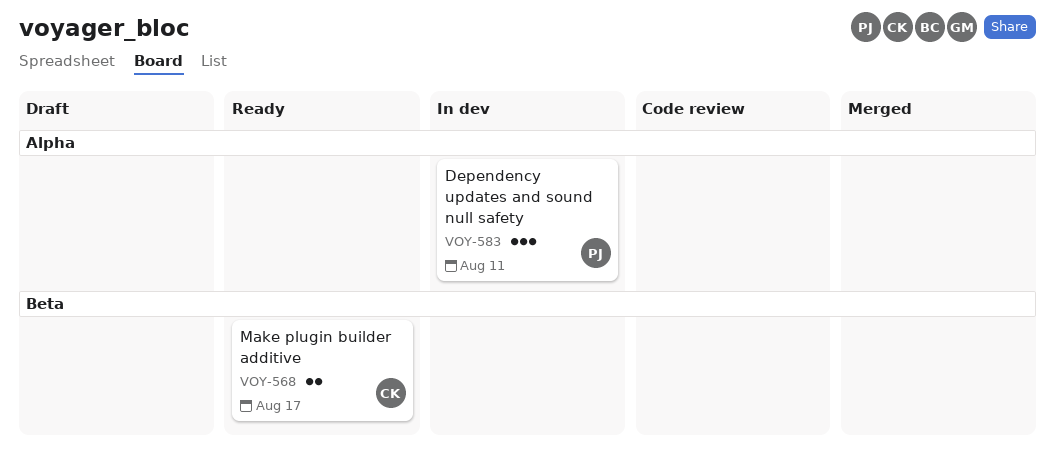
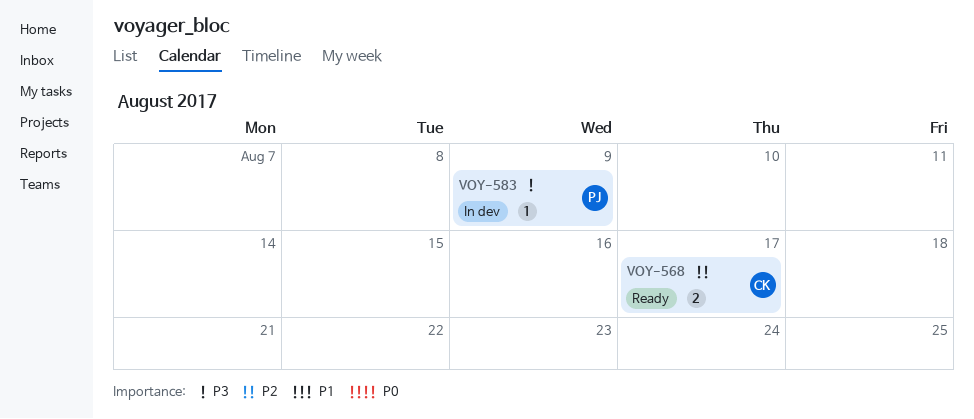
VOY-583, estimate: 3 -> 1
VOY-583, due: Aug 11 -> Aug 9

